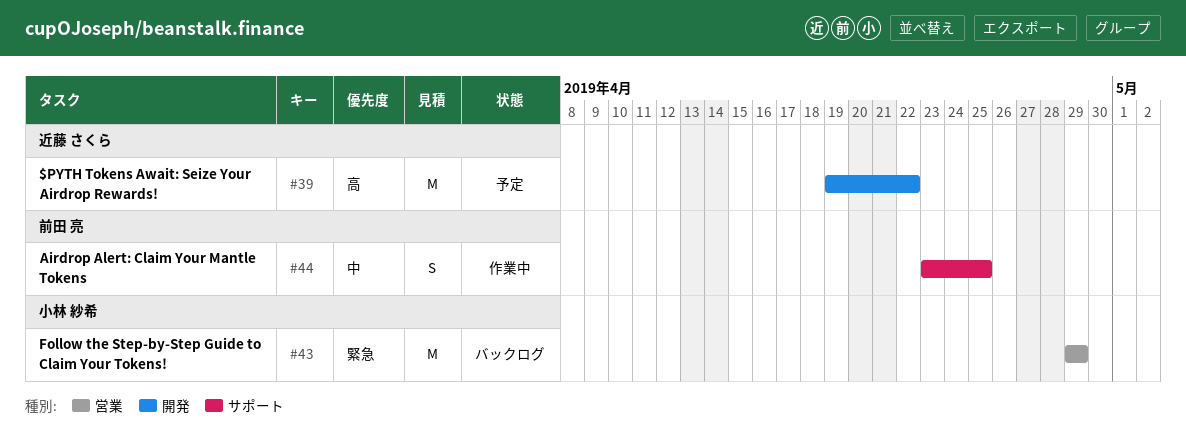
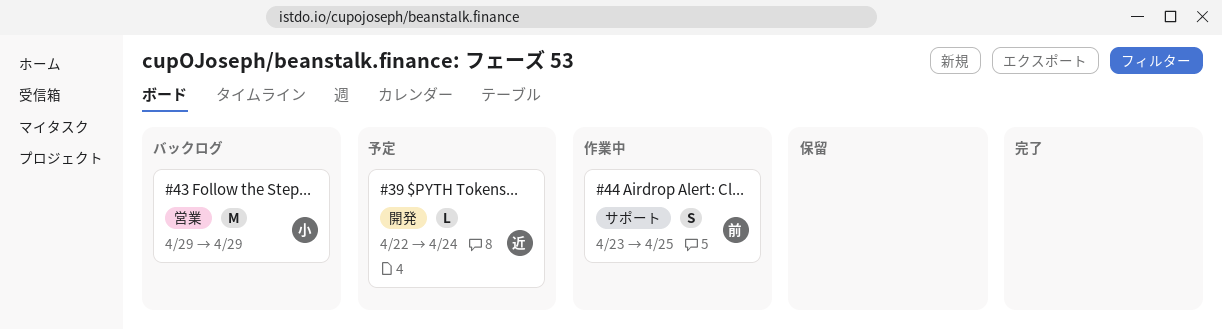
#39, estimate: M -> L
#39, start: Apr 19 -> Apr 22
#39, due: Apr 22 -> Apr 24

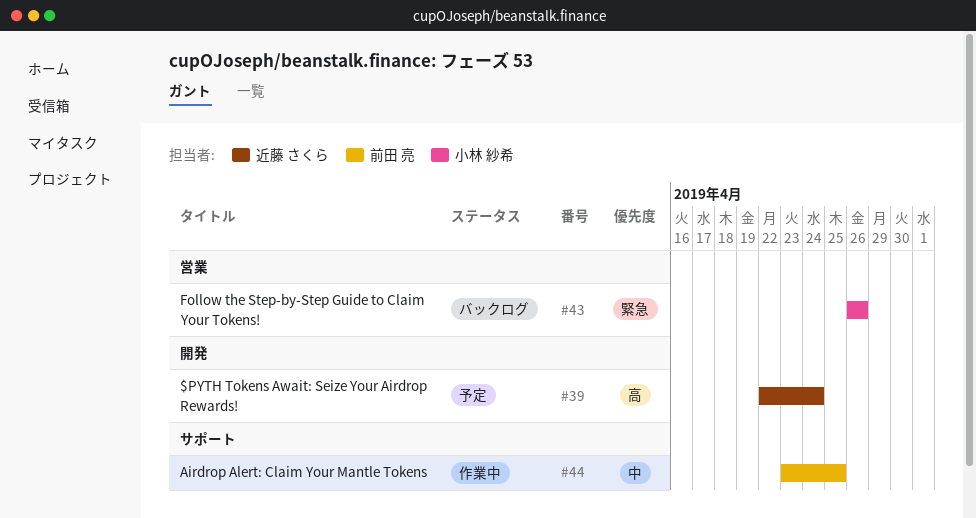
#43, start: Apr 29 -> Apr 26
#43, due: Apr 29 -> Apr 26

